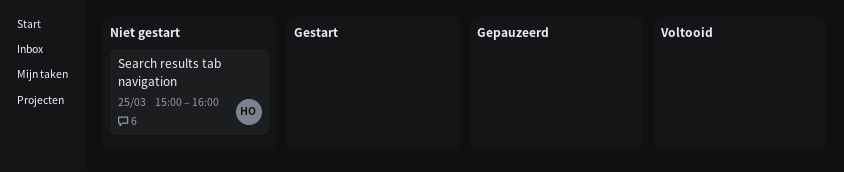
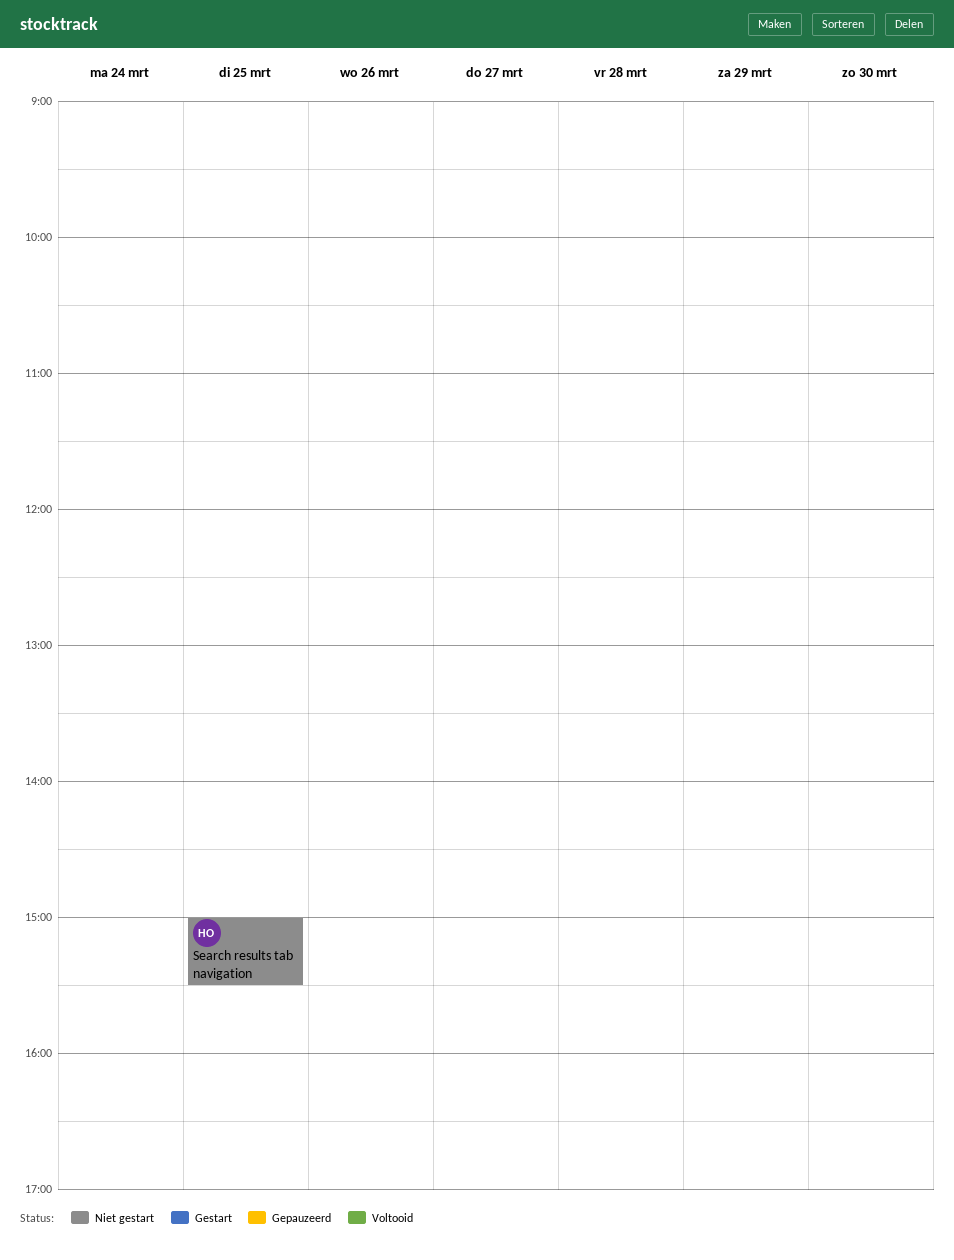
Search results tab navigation, ends: 16:00 -> 15:30

